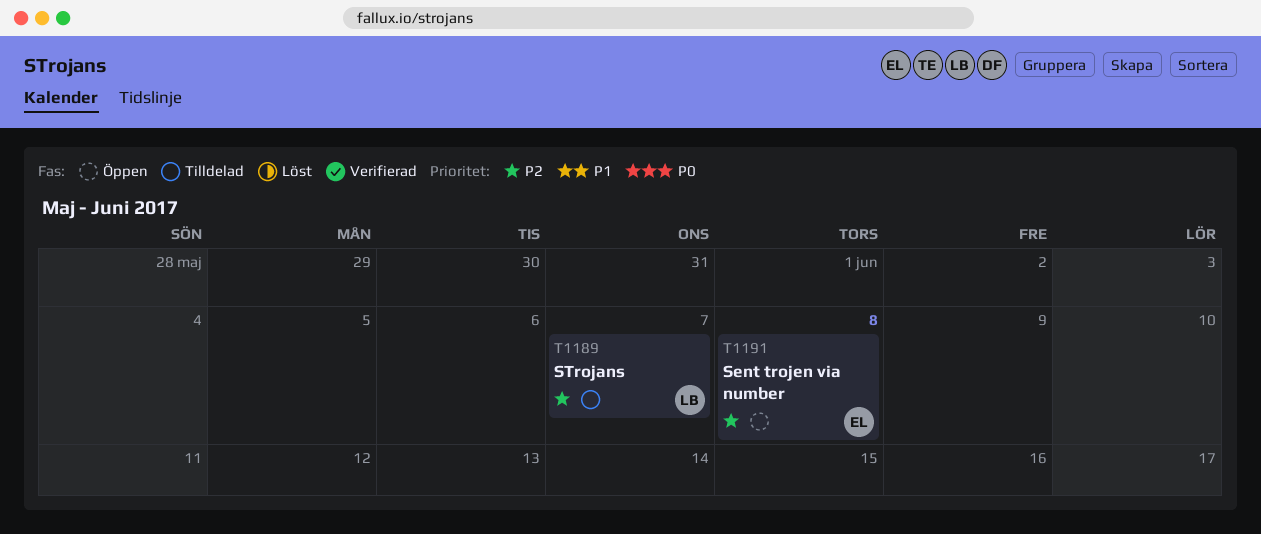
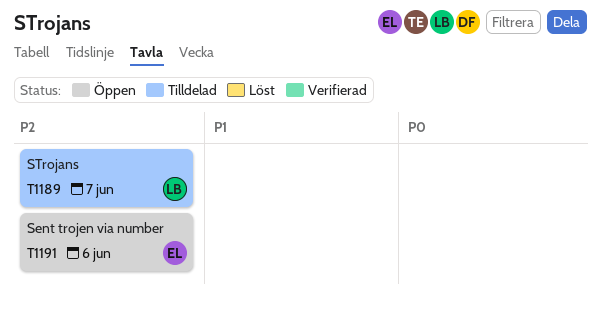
T1191, due: Jun 8 -> Jun 6

